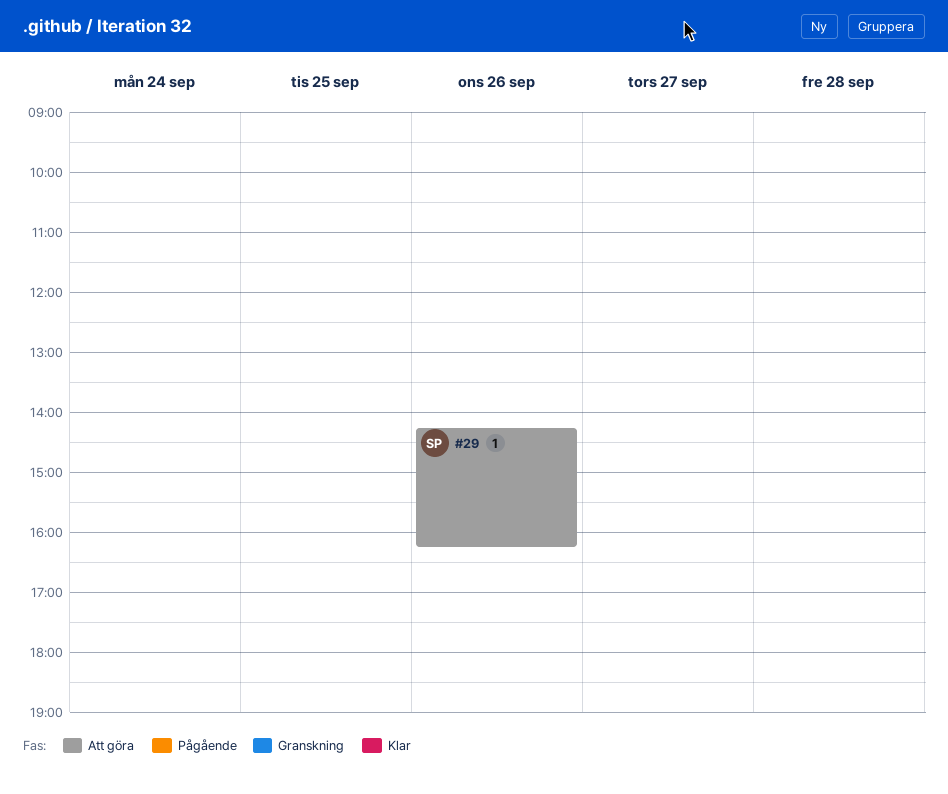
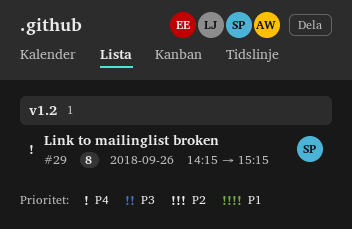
#29, estimate: 1 -> 8
#29, ends: 16:15 -> 15:15

